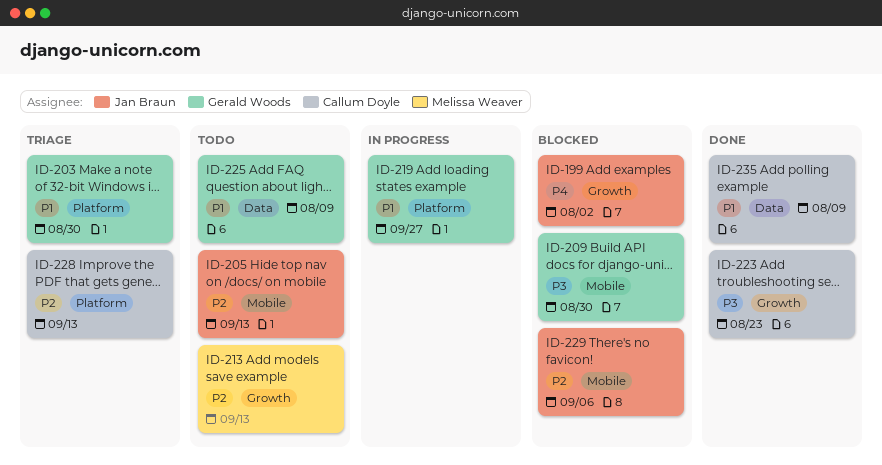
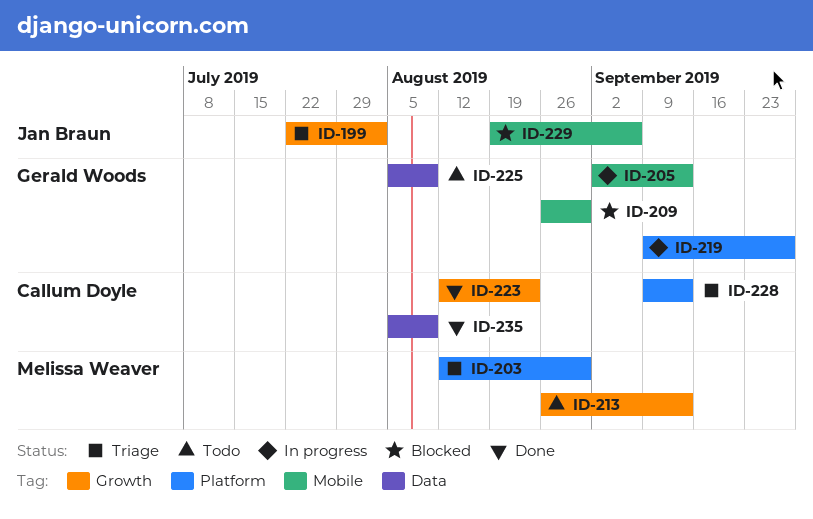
ID-199, status: Blocked -> Triage
ID-203, owner: Gerald Woods -> Melissa Weaver
ID-205, status: Todo -> In progress
ID-205, owner: Jan Braun -> Gerald Woods

